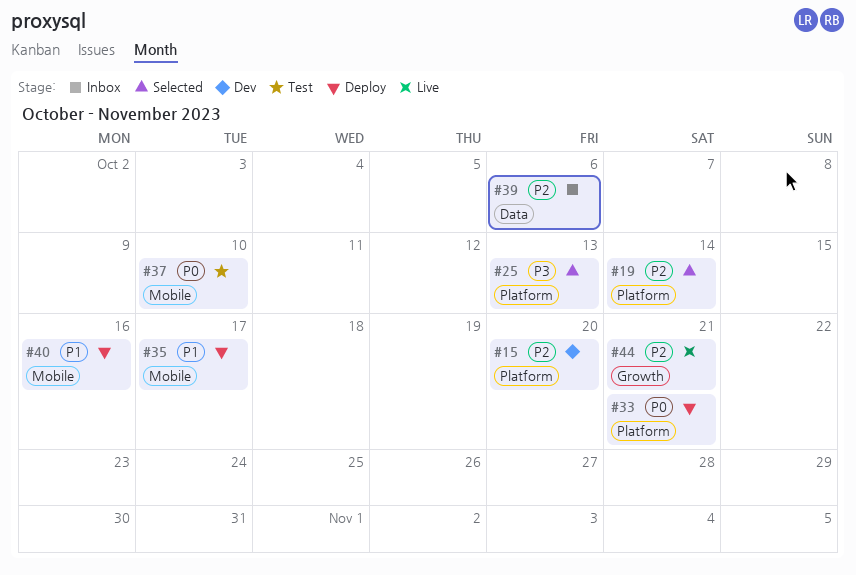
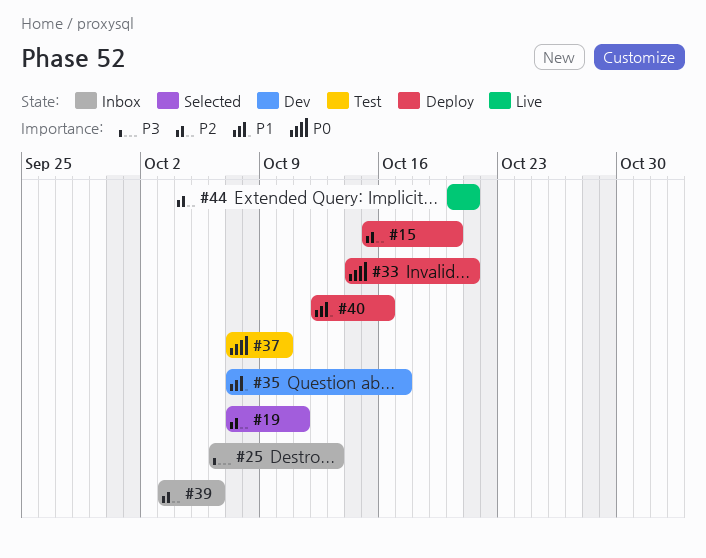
#15, status: Dev -> Deploy
#19, due: Oct 14 -> Oct 11
#25, status: Selected -> Inbox
#35, status: Deploy -> Dev

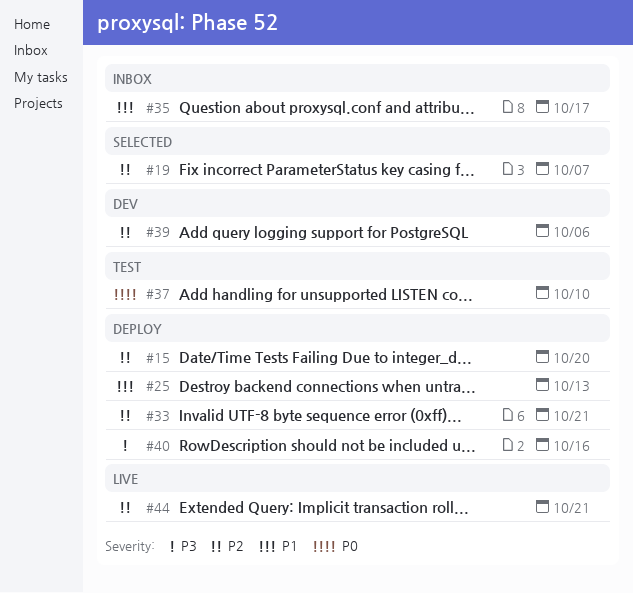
#19, due: Oct 11 -> Oct 7
#25, status: Inbox -> Deploy
#25, priority: P3 -> P1
#33, priority: P0 -> P2
#35, status: Dev -> Inbox
#39, status: Inbox -> Dev
#40, priority: P1 -> P3

